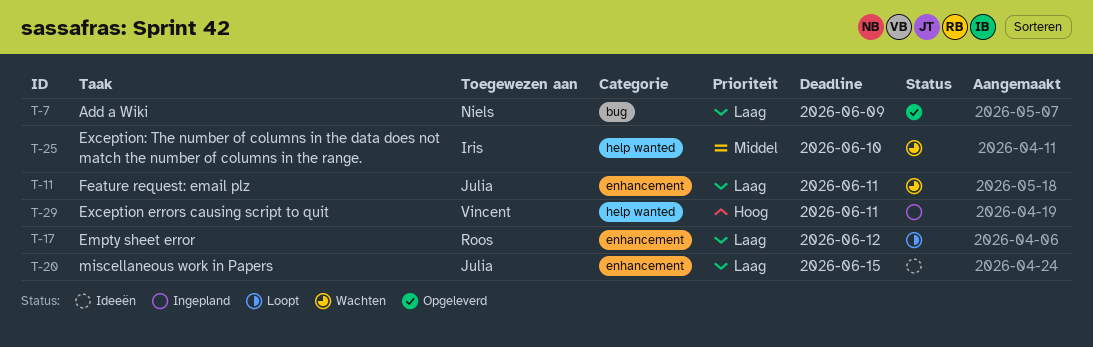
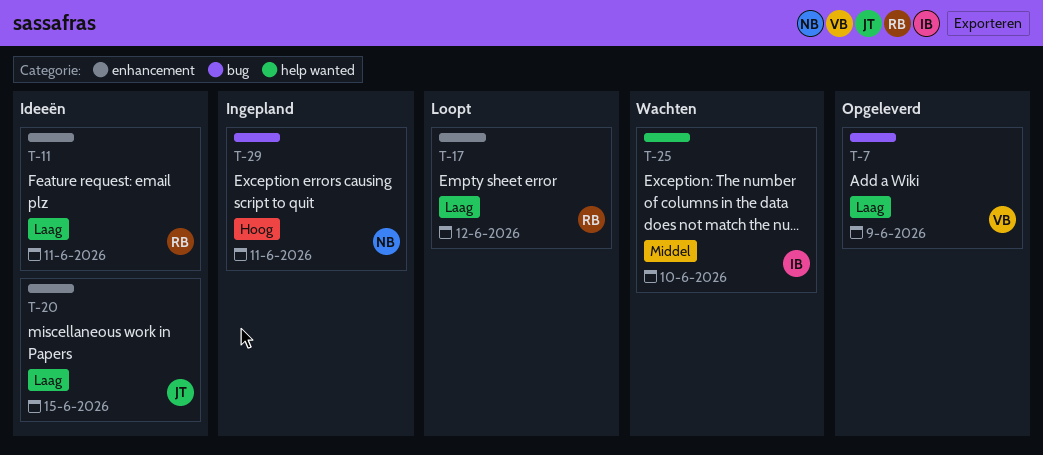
T-7, owner: Niels -> Vincent
T-11, status: Wachten -> Ideeën
T-11, owner: Julia -> Roos
T-29, owner: Vincent -> Niels
T-29, label: help wanted -> bug

